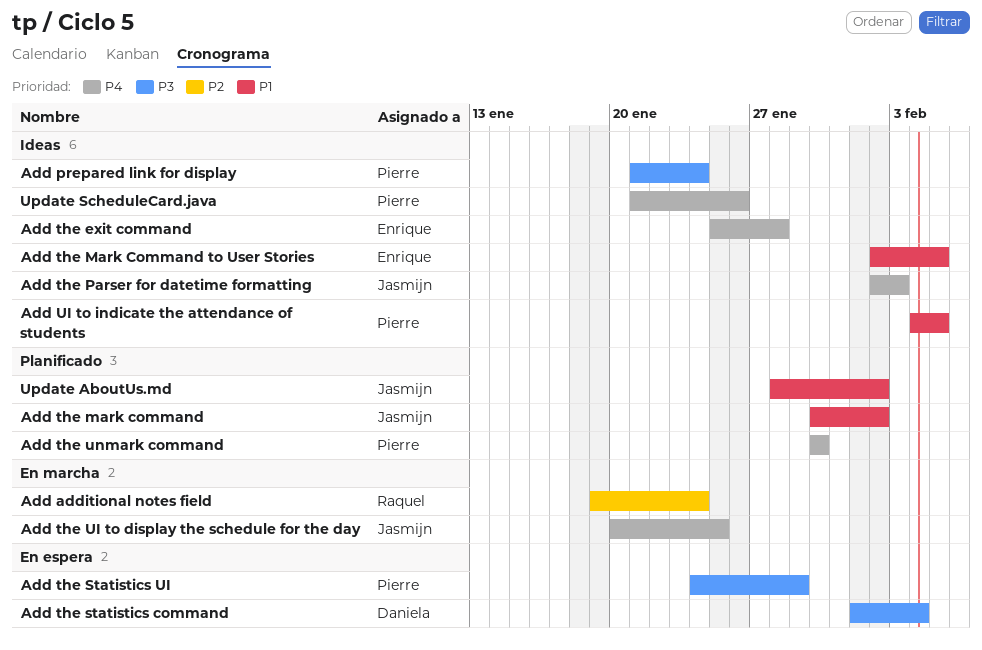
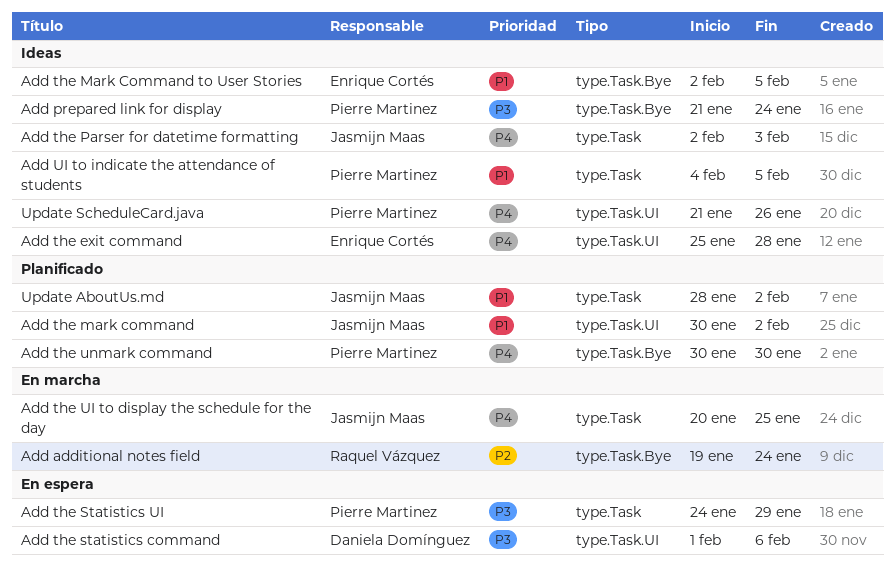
Add the statistics command, due: Feb 4 -> Feb 6

